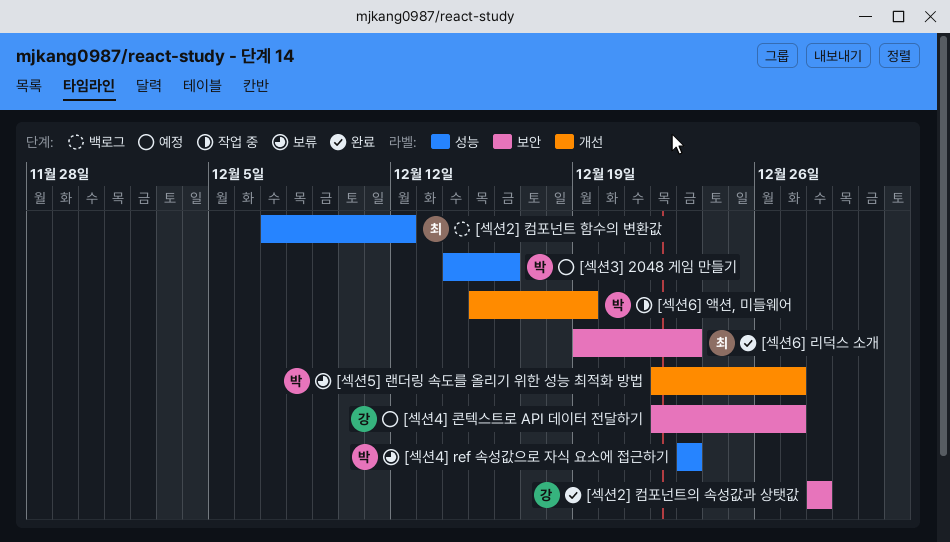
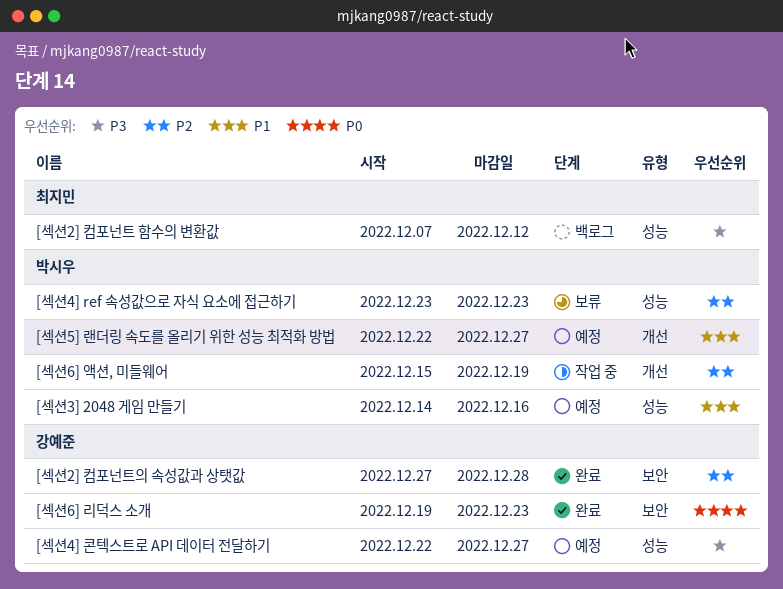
[섹션2] 컴포넌트의 속성값과 상탯값, start: Dec 28 -> Dec 27
[섹션4] 콘텍스트로 API 데이터 전달하기, label: 보안 -> 성능
[섹션5] 랜더링 속도를 올리기 위한 성능 최적화 방법, status: 보류 -> 예정
[섹션6] 리덕스 소개, owner: 최지민 -> 강예준

